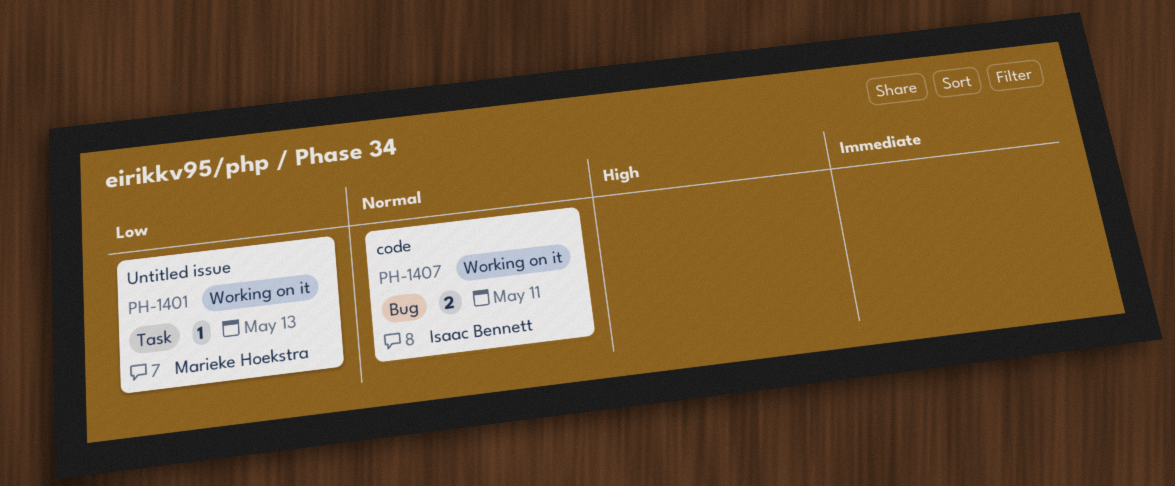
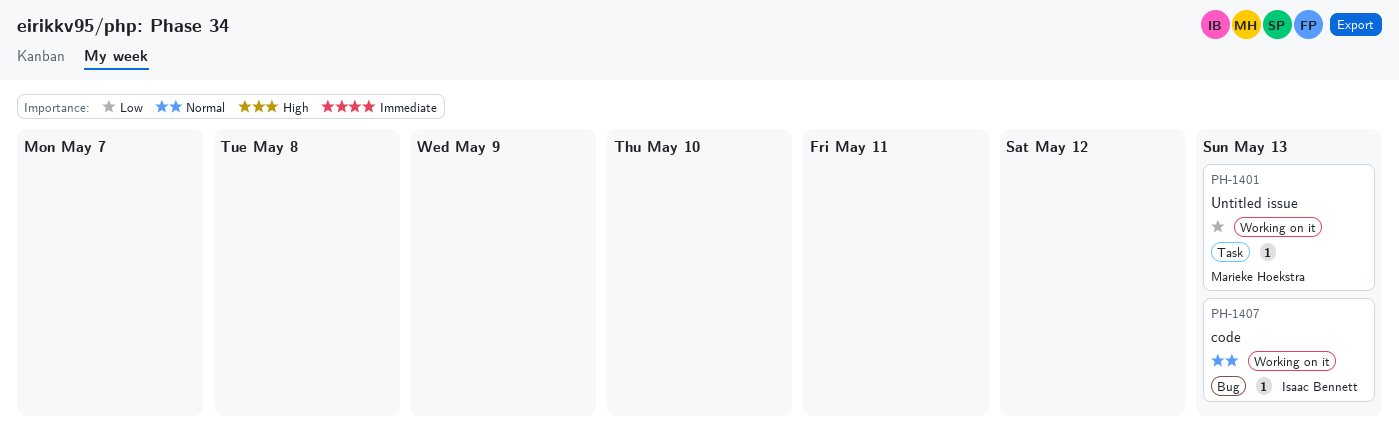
PH-1407, estimate: 2 -> 1
PH-1407, due: May 11 -> May 13

